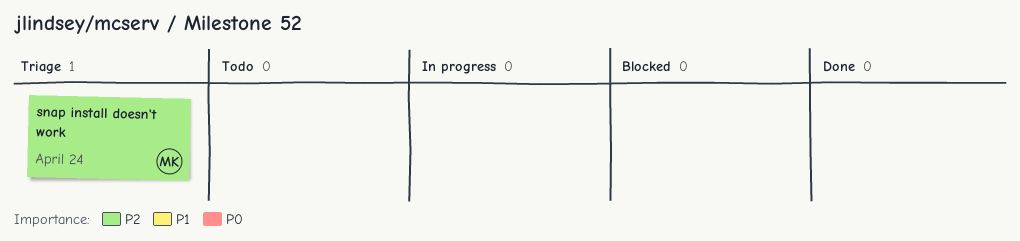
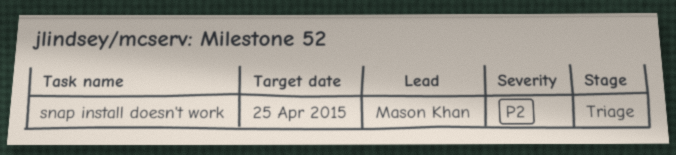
snap install doesn't work, due: Apr 24 -> Apr 25

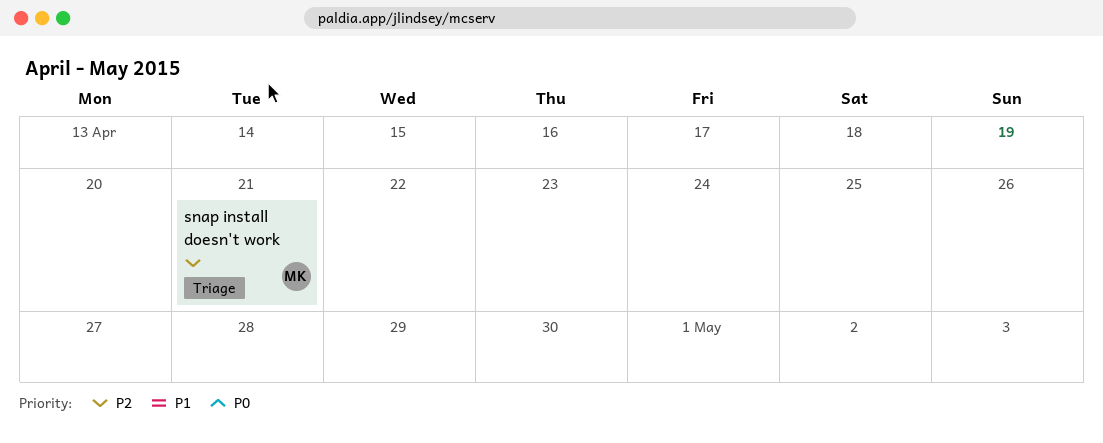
snap install doesn't work, due: Apr 25 -> Apr 21

